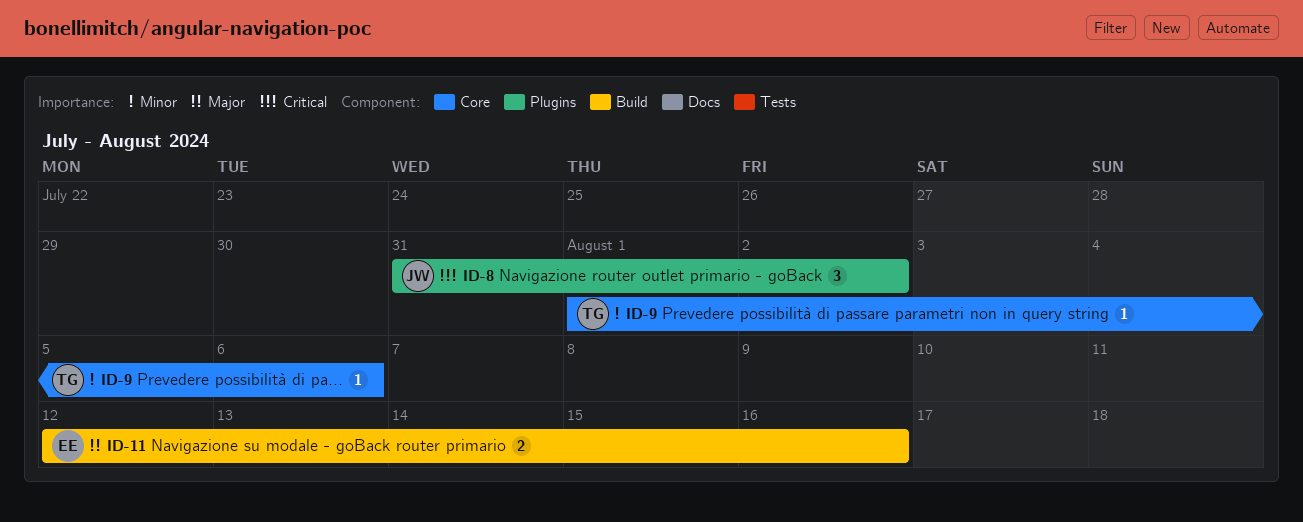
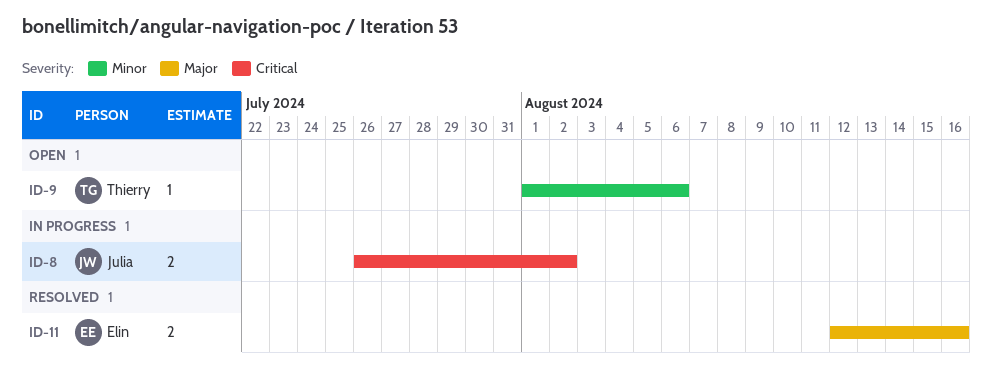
ID-8, estimate: 3 -> 2
ID-8, start: Jul 31 -> Jul 26

